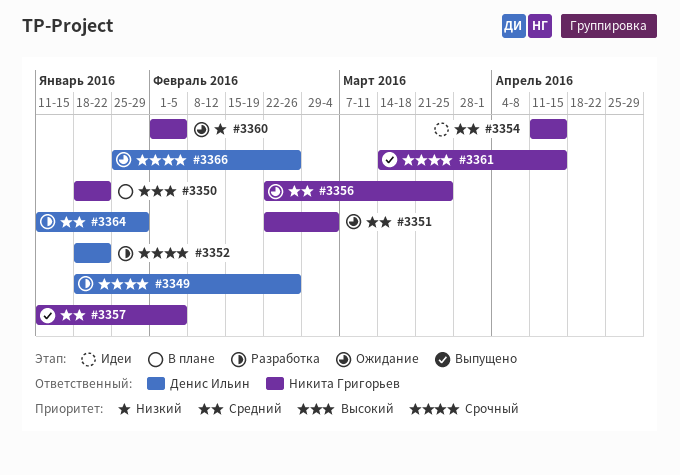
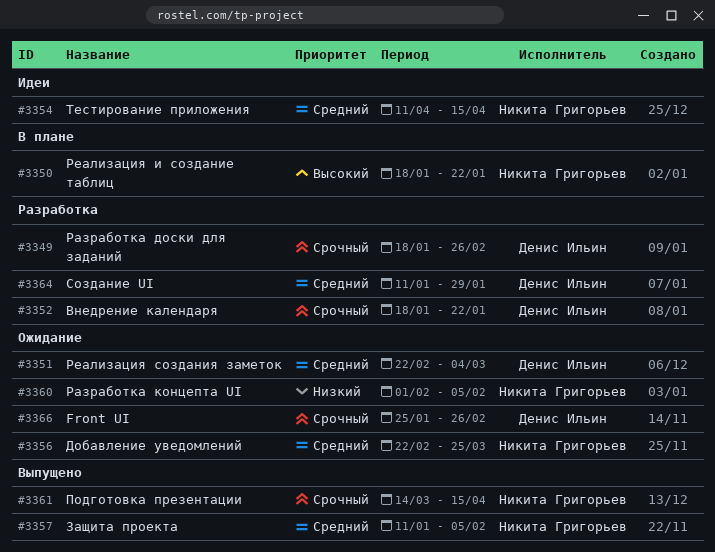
#3351, owner: Никита Григорьев -> Денис Ильин

